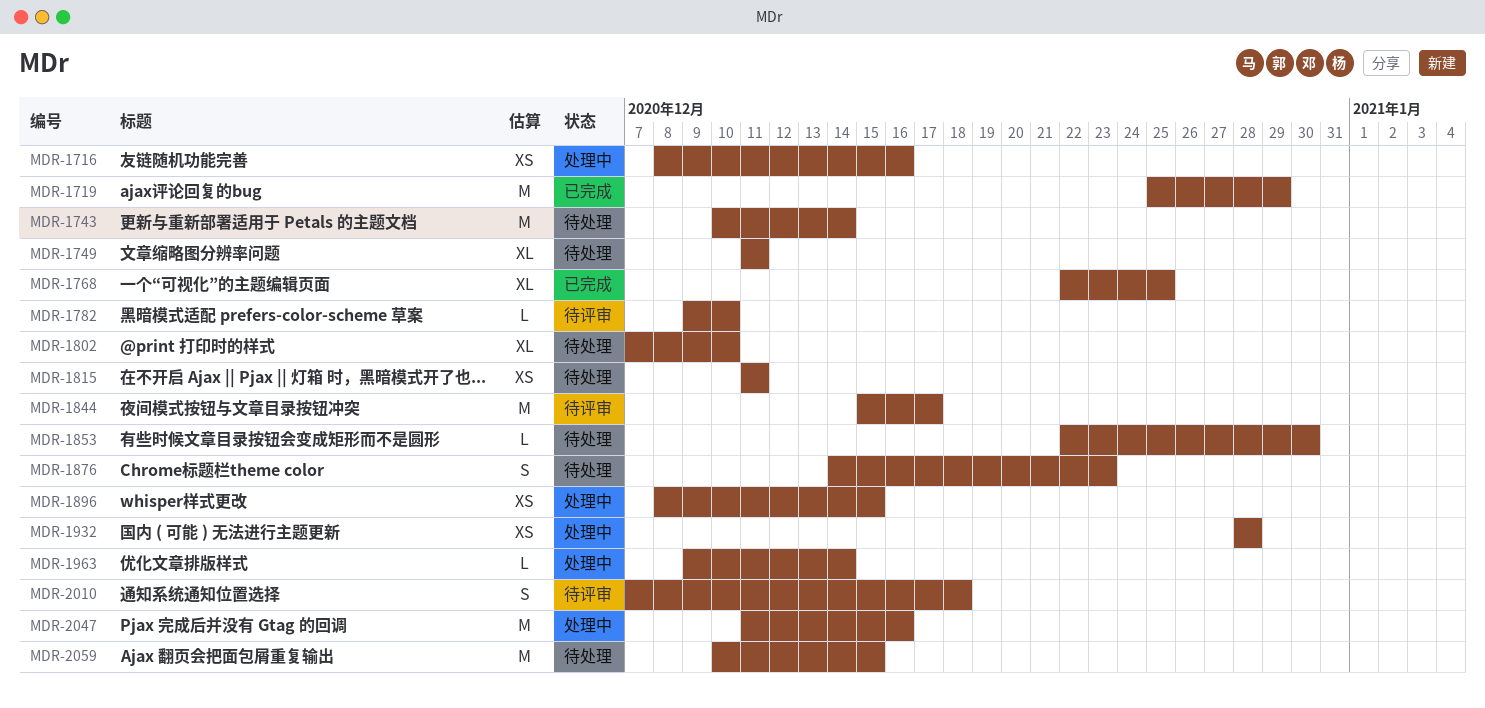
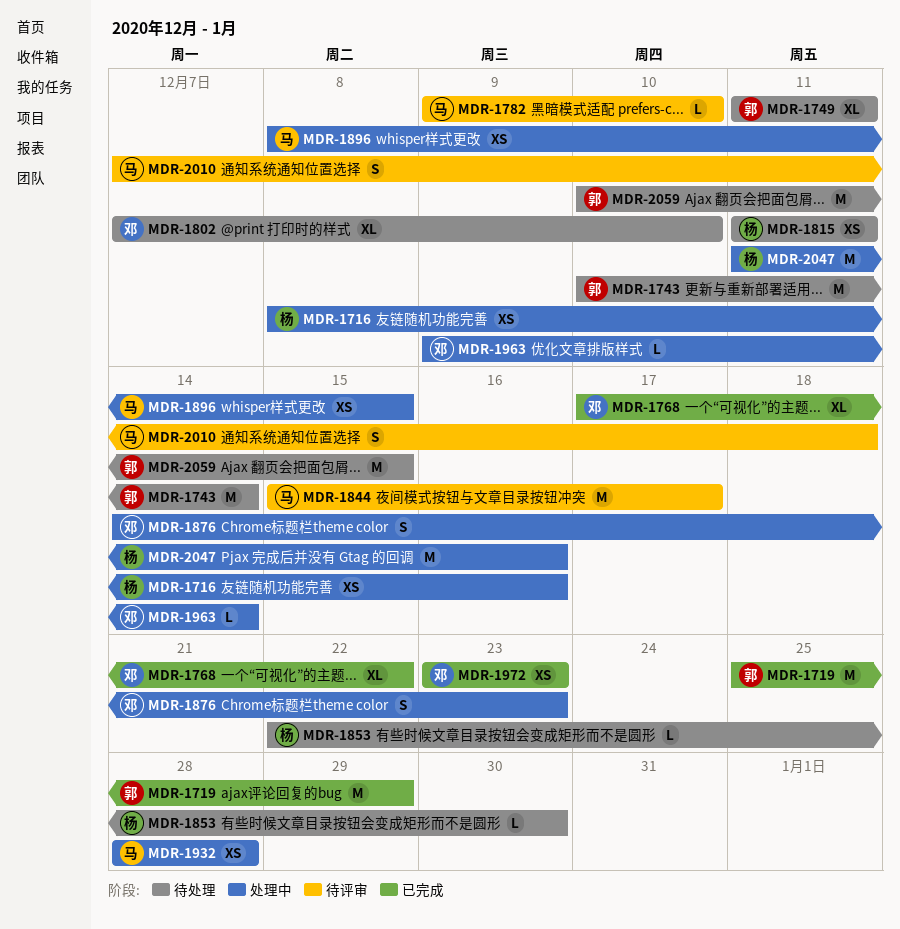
MDR-1768, start: Dec 22 -> Dec 17
MDR-1768, due: Dec 25 -> Dec 22
MDR-1876, status: 待处理 -> 处理中
MDR-1972: none -> present

